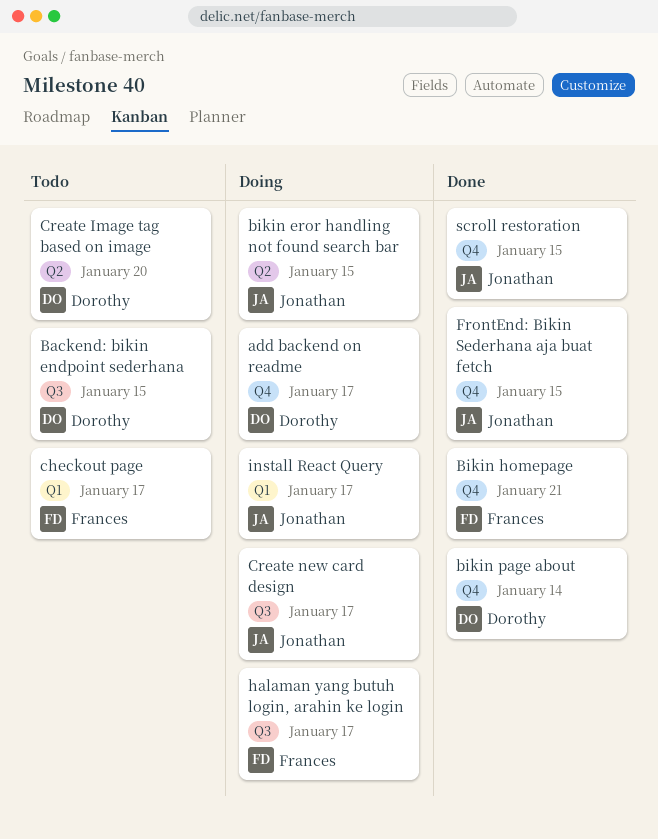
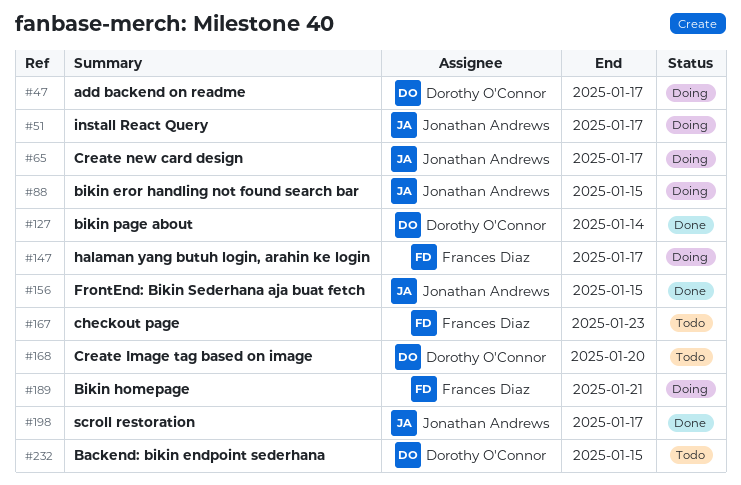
Bikin homepage, status: Done -> Doing
checkout page, due: Jan 17 -> Jan 23
scroll restoration, due: Jan 15 -> Jan 17

